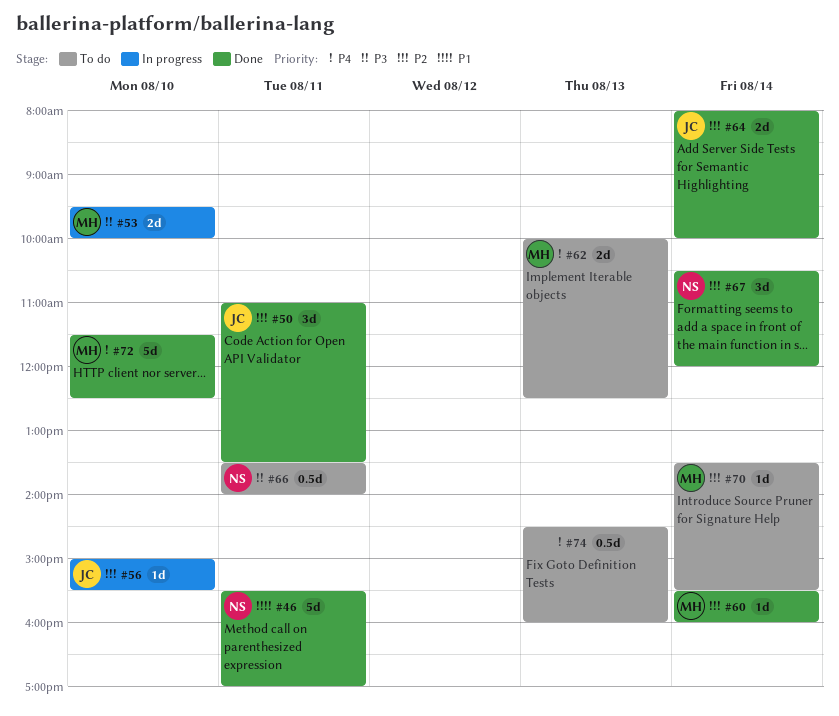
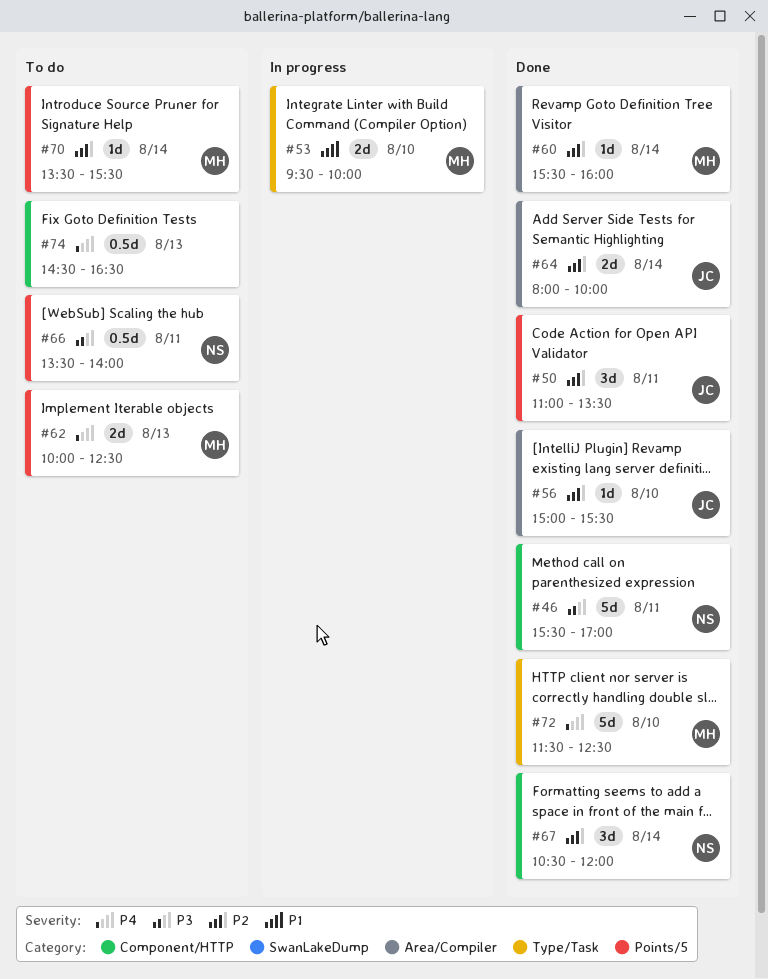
#46, priority: P1 -> P3
#53, priority: P3 -> P1
#56, status: In progress -> Done
#74, ends: 16:00 -> 16:30

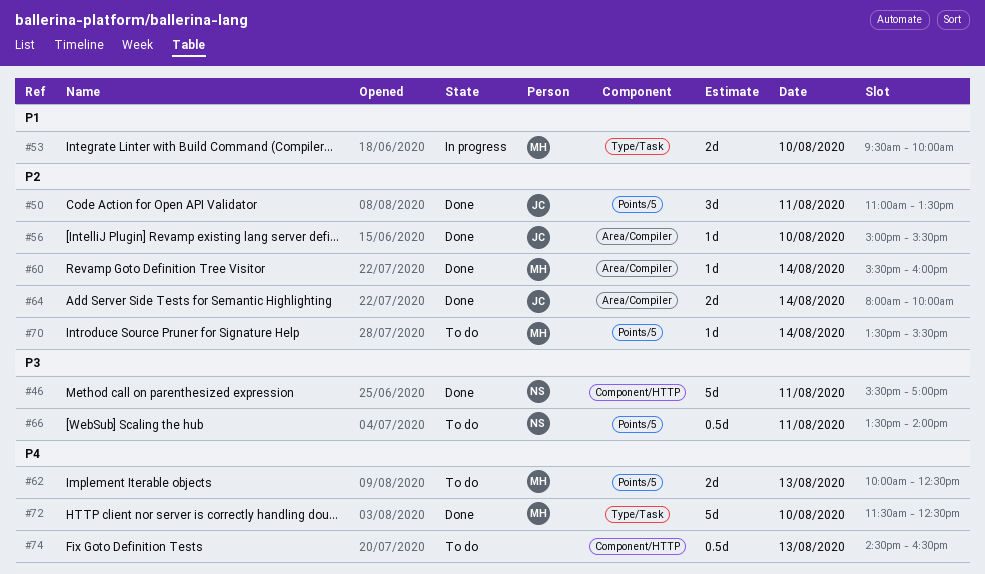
#67: present -> none

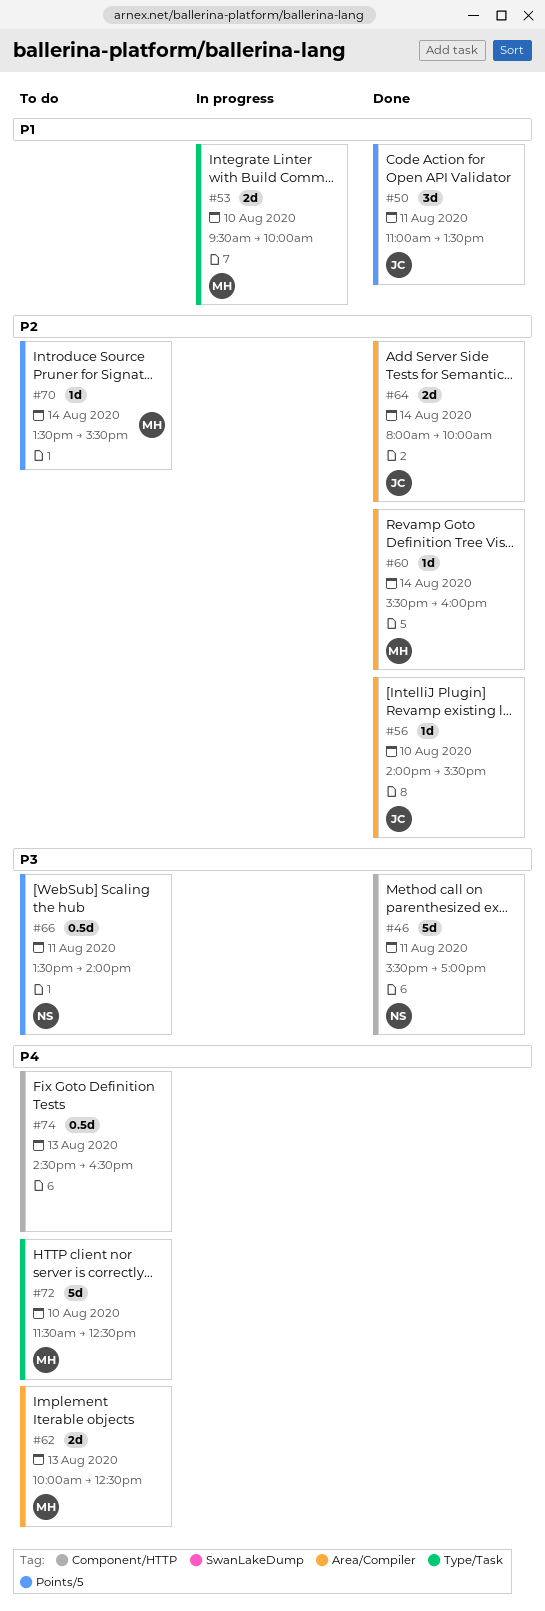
#50, priority: P2 -> P1
#56, begins: 15:00 -> 14:00
#62, label: Points/5 -> Area/Compiler
#72, status: Done -> To do

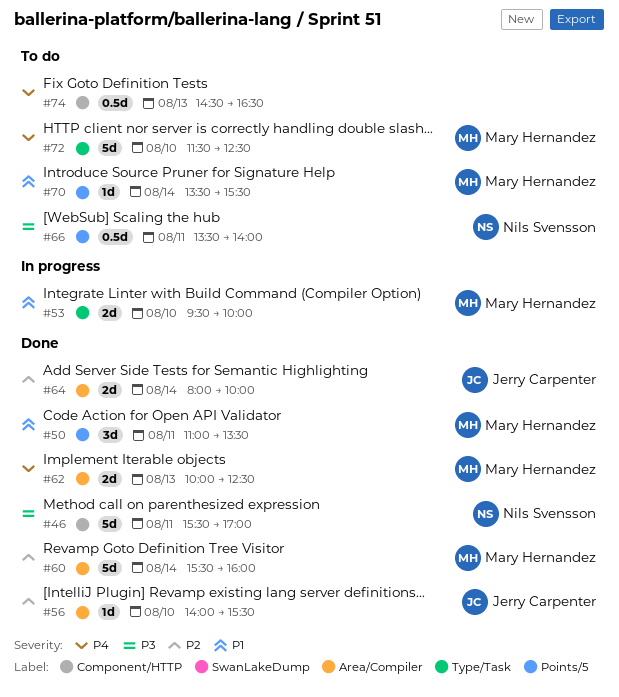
#50, owner: Jerry Carpenter -> Mary Hernandez
#60, estimate: 1d -> 5d
#62, status: To do -> Done
#70, priority: P2 -> P1

